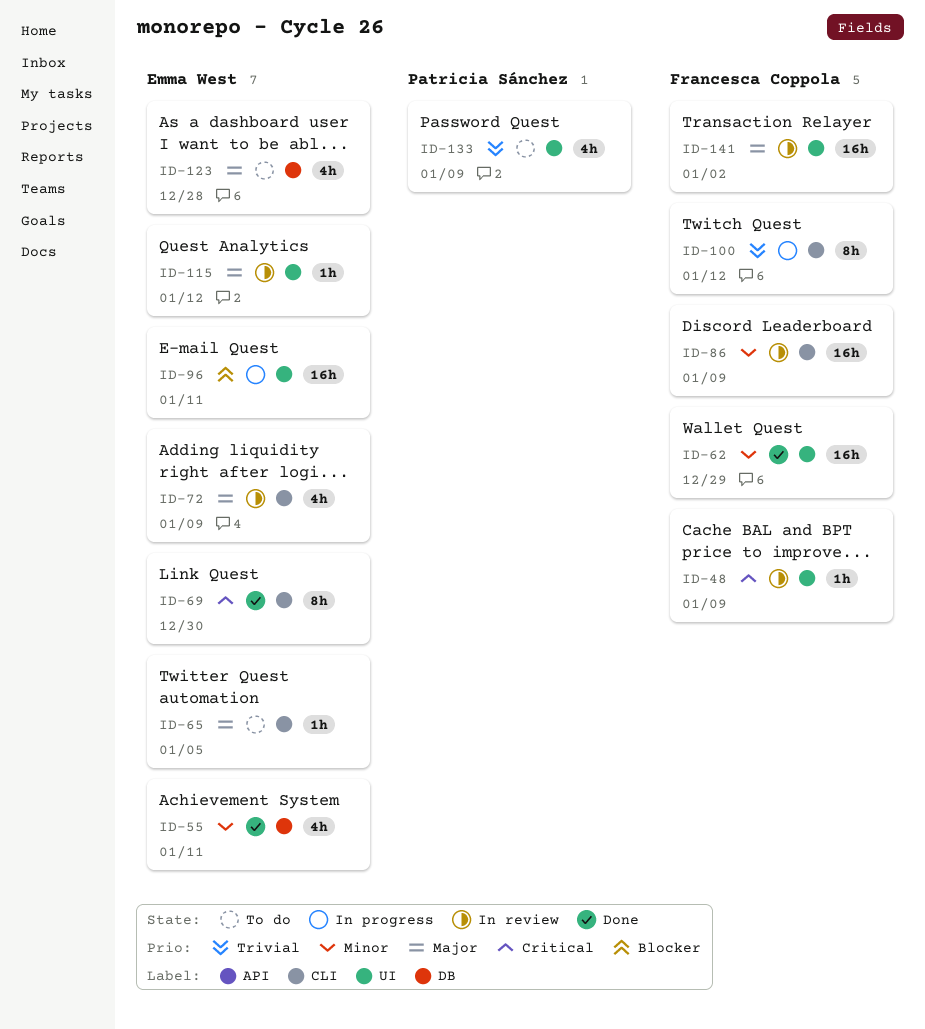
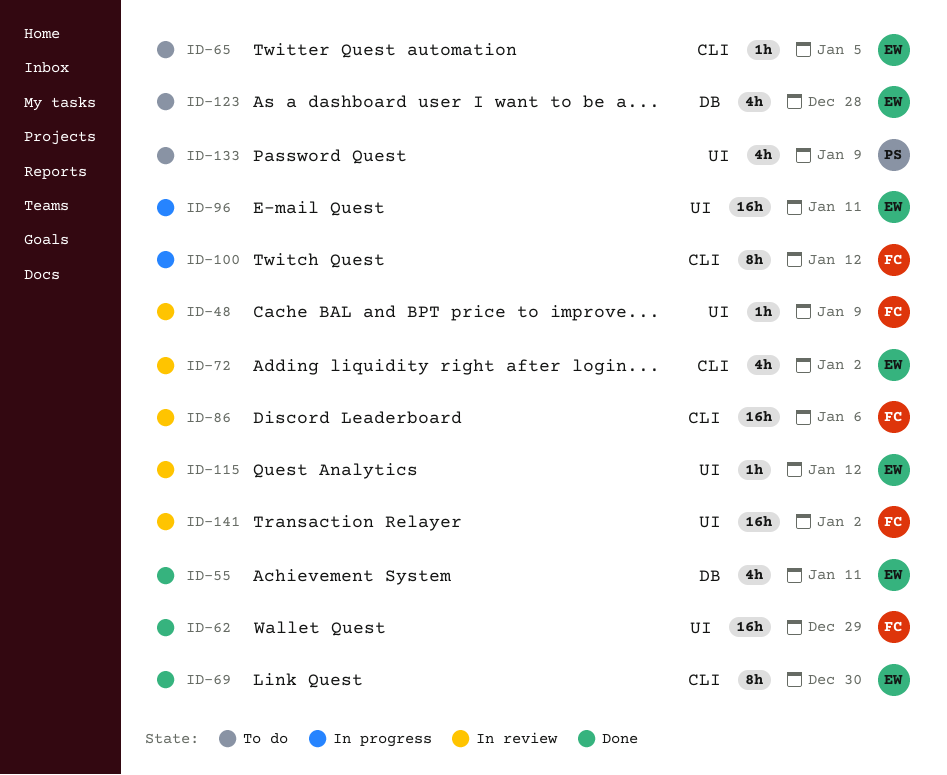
ID-72, due: Jan 9 -> Jan 2
ID-86, due: Jan 9 -> Jan 6

